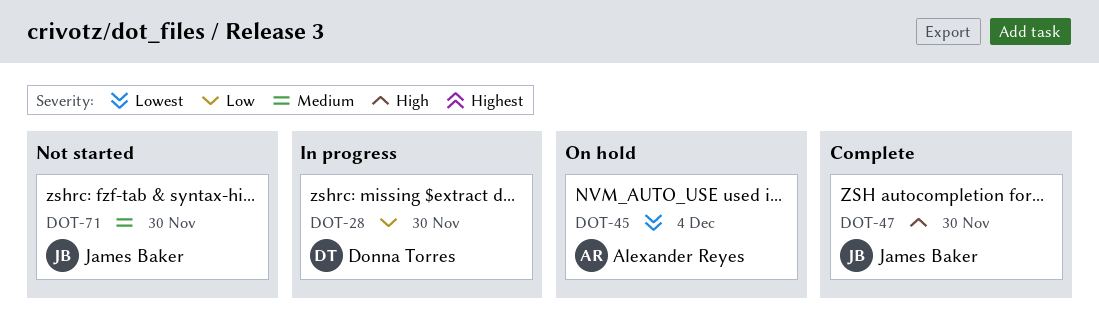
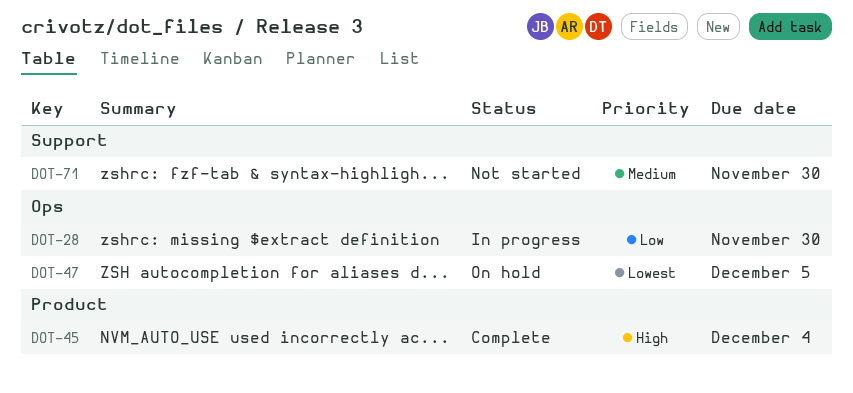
DOT-45, status: On hold -> Complete
DOT-45, priority: Lowest -> High
DOT-47, status: Complete -> On hold
DOT-47, priority: High -> Lowest
DOT-47, due: Nov 30 -> Dec 5

